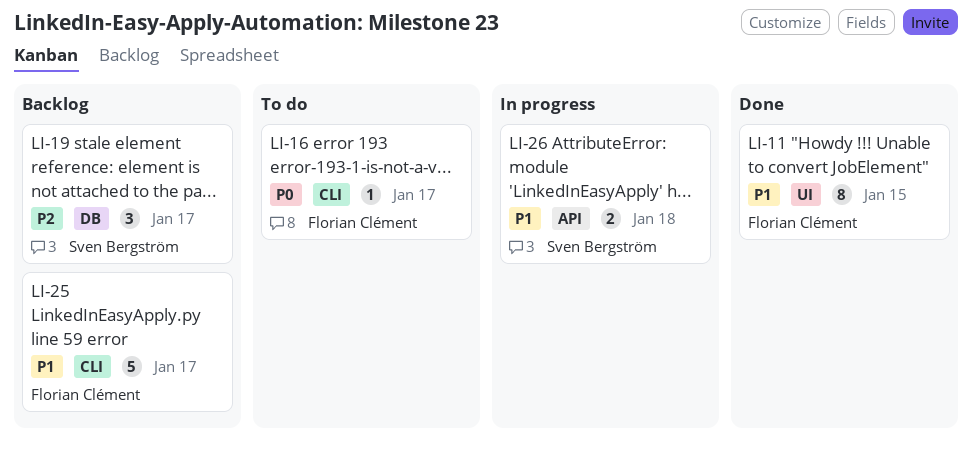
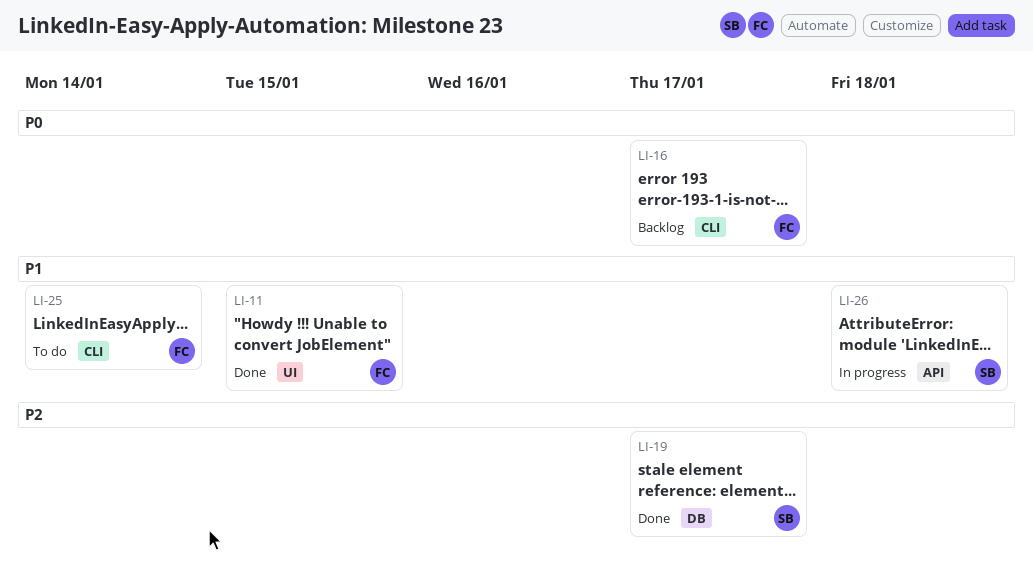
LI-16, status: To do -> Backlog
LI-19, status: Backlog -> Done
LI-25, status: Backlog -> To do
LI-25, due: Jan 17 -> Jan 14

